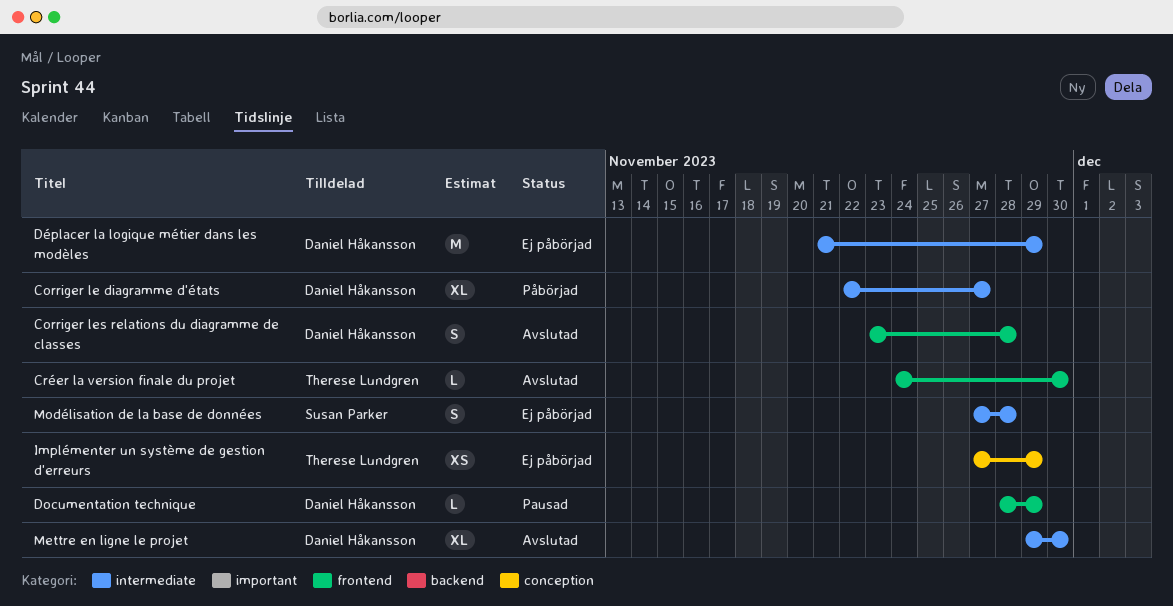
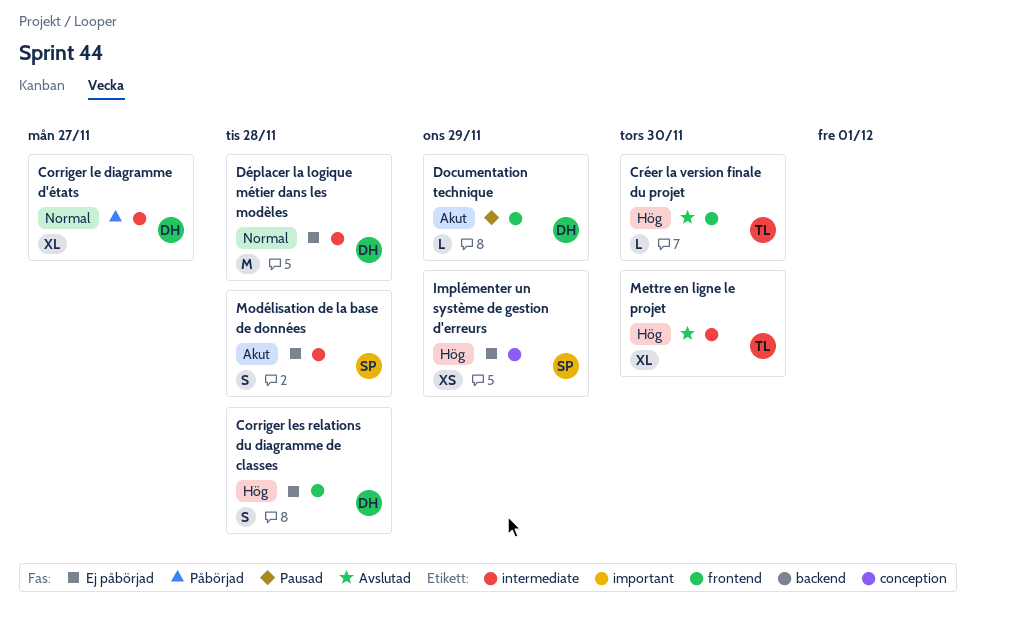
Corriger les relations du diagramme de classes, status: Avslutad -> Ej påbörjad
Déplacer la logique métier dans les modèles, due: Nov 29 -> Nov 28
Implémenter un système de gestion d'erreurs, owner: Therese Lundgren -> Susan Parker
Mettre en ligne le projet, owner: Daniel Håkansson -> Therese Lundgren

